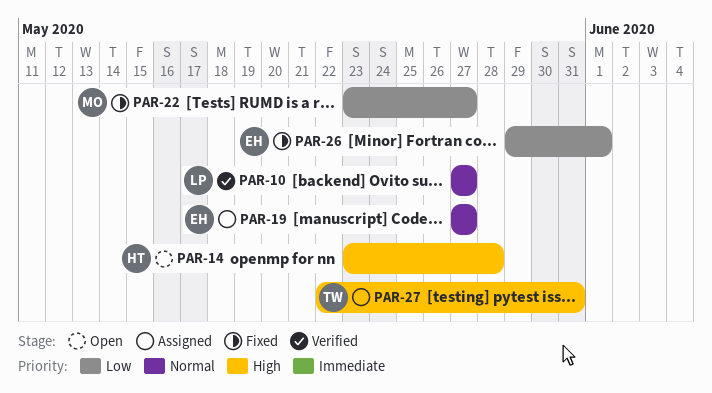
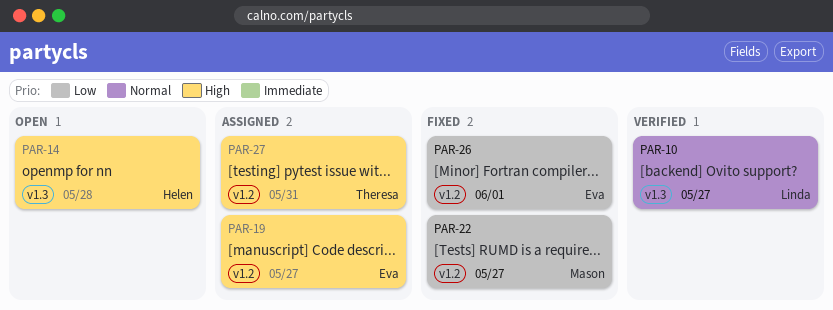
PAR-19, priority: Normal -> High

